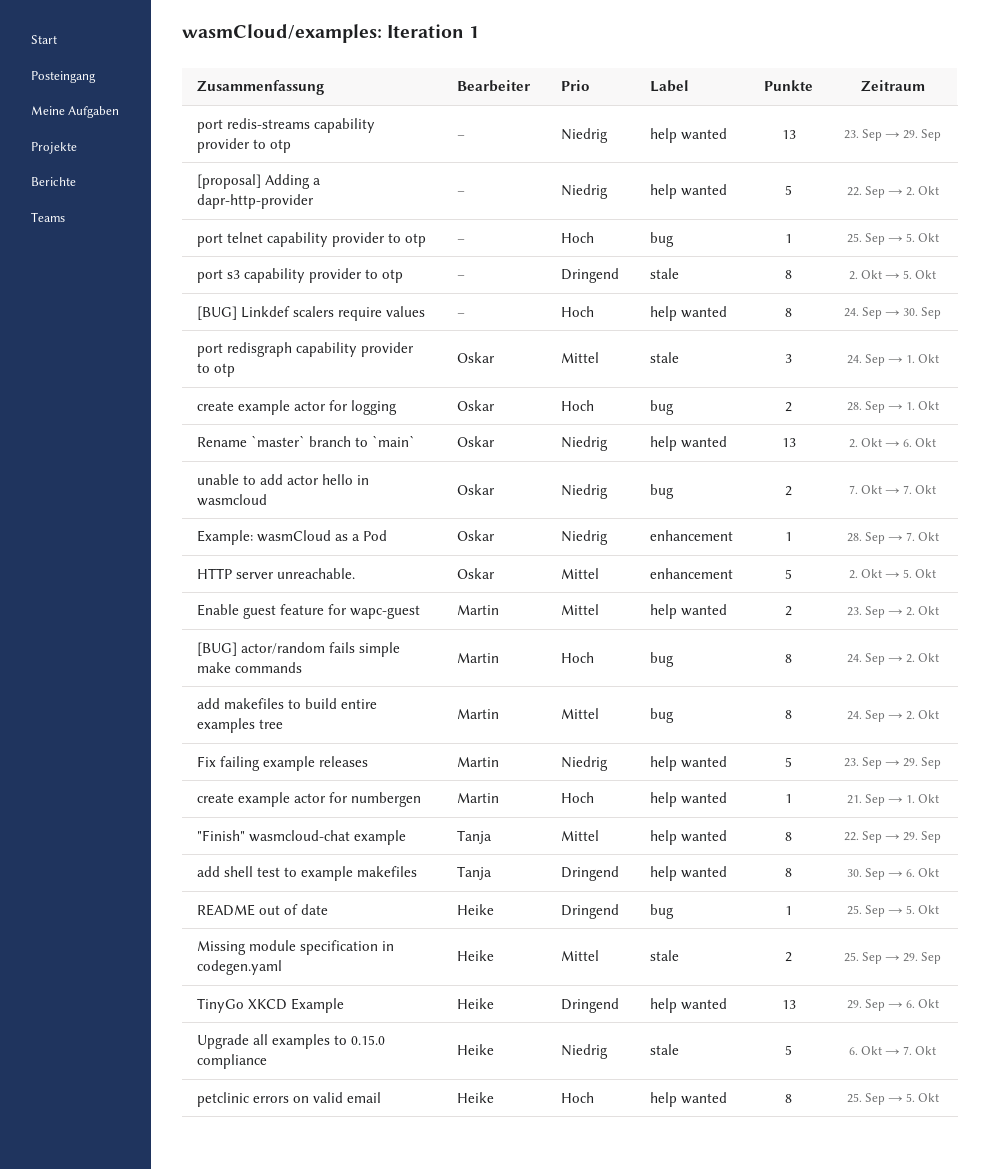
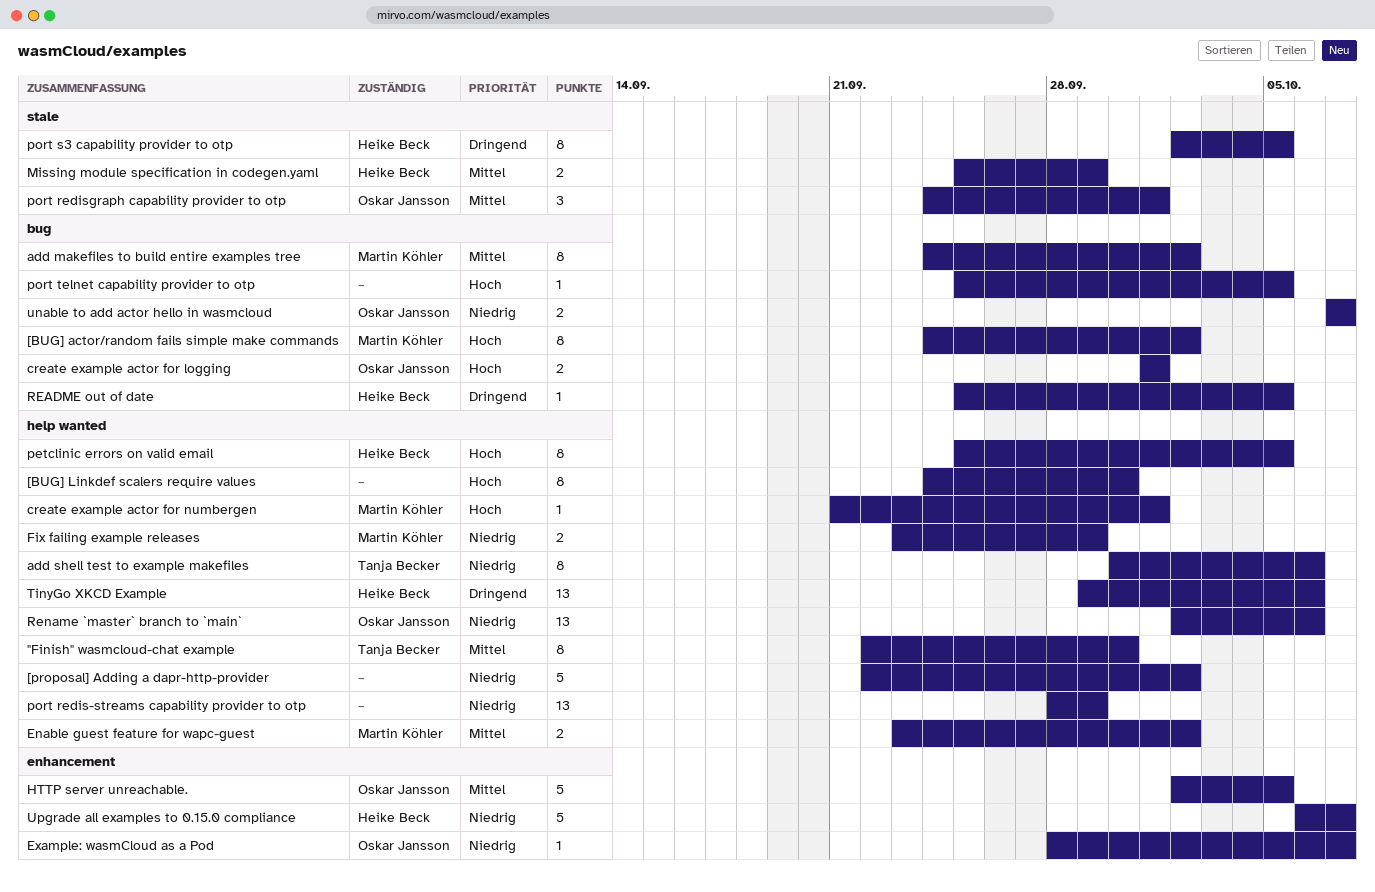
"Finish" wasmcloud-chat example, due: Sep 29 -> Sep 30
add shell test to example makefiles, priority: Dringend -> Niedrig
create example actor for logging, start: Sep 28 -> Oct 1
Fix failing example releases, estimate: 5 -> 2
port redis-streams capability provider to otp, start: Sep 23 -> Sep 28
port s3 capability provider to otp, owner: none -> Heike Beck
Upgrade all examples to 0.15.0 compliance, label: stale -> enhancement

